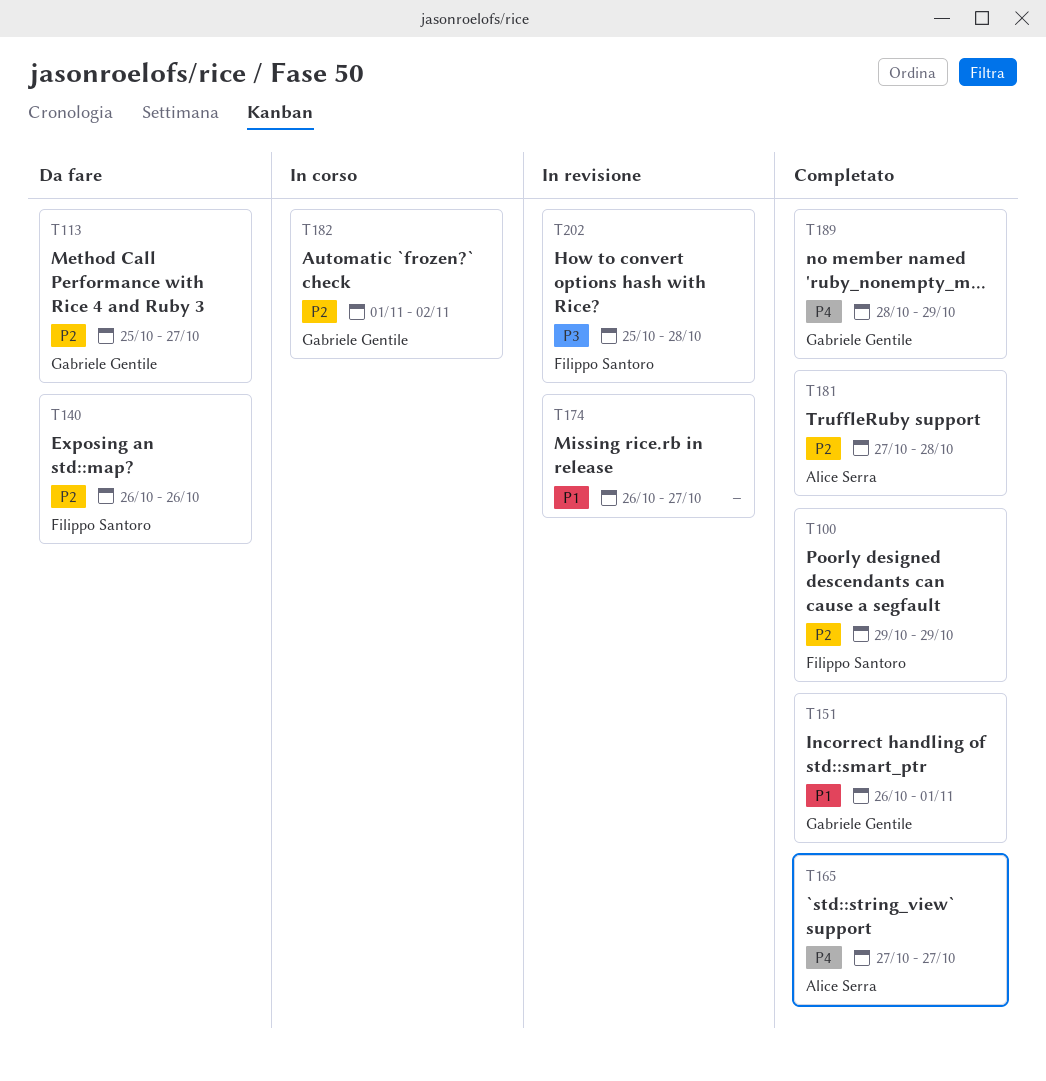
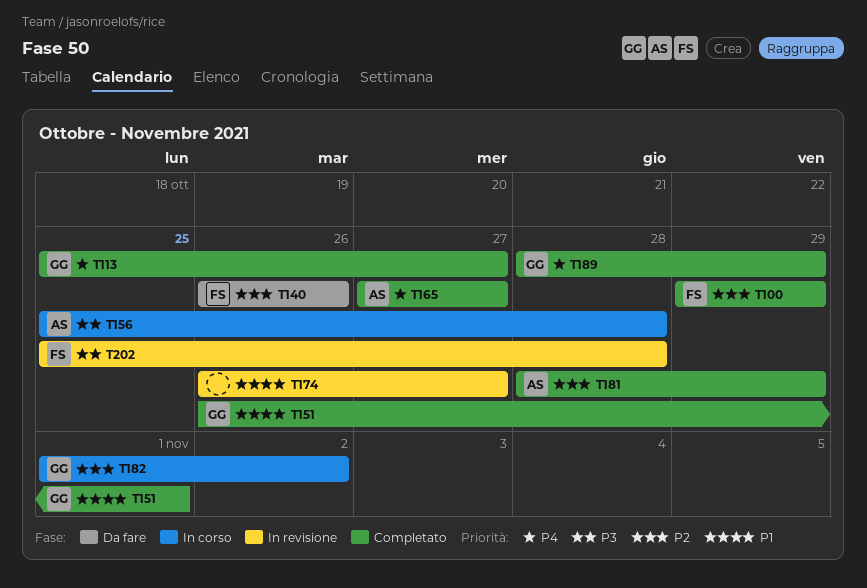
T113, status: Da fare -> Completato
T113, priority: P2 -> P4
T156: none -> present
T181, start: Oct 27 -> Oct 28
T181, due: Oct 28 -> Oct 29

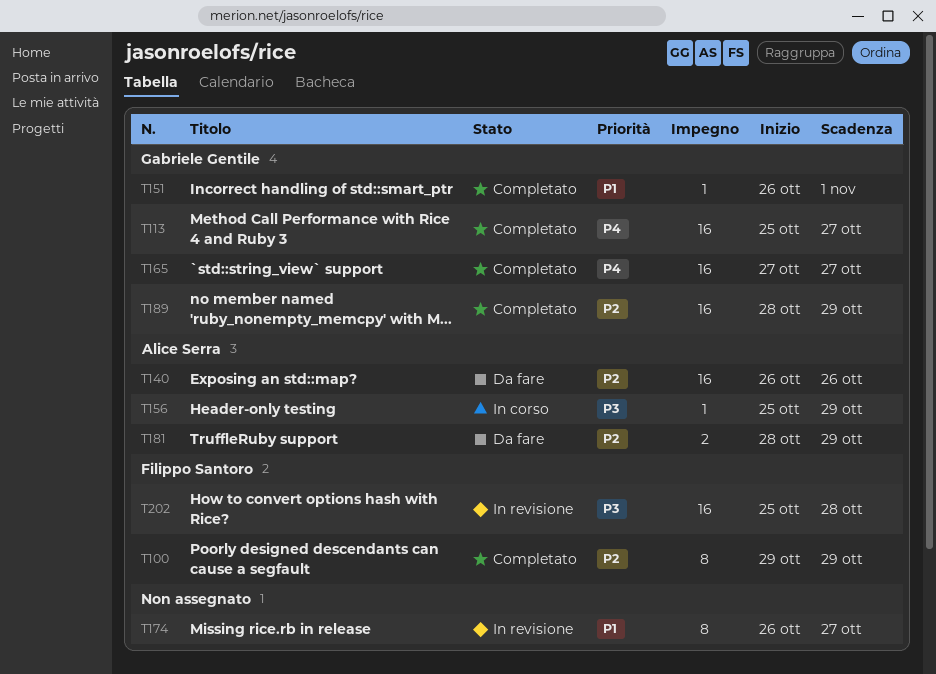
T140, owner: Filippo Santoro -> Alice Serra
T156, due: Oct 28 -> Oct 29
T165, owner: Alice Serra -> Gabriele Gentile
T181, status: Completato -> Da fare
T182: present -> none
T189, priority: P4 -> P2

